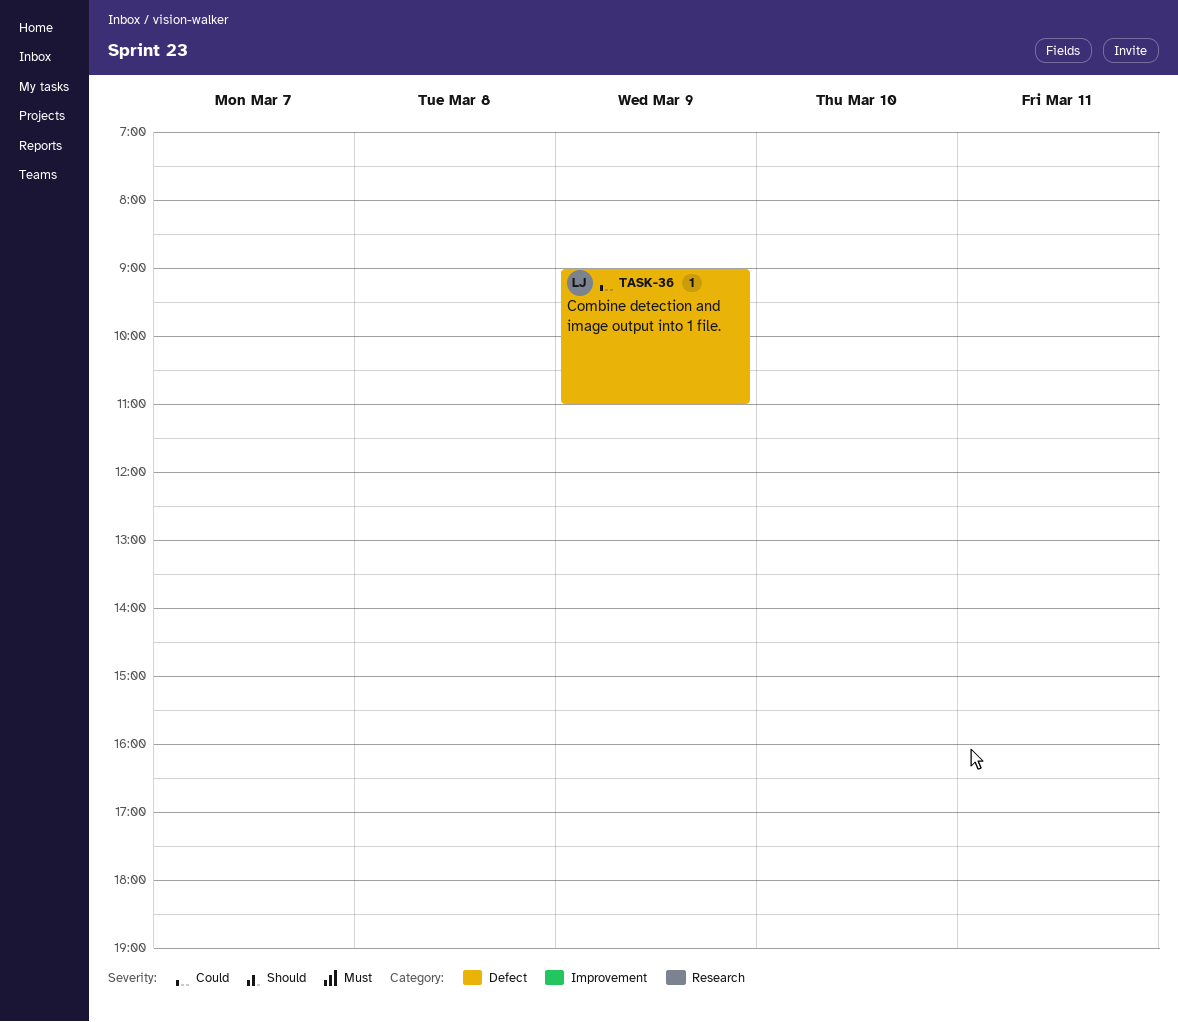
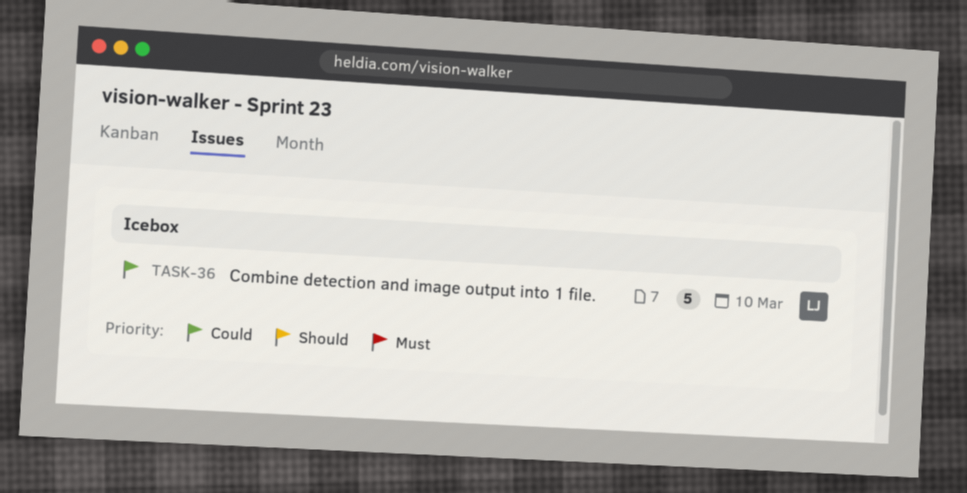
TASK-36, estimate: 1 -> 5
TASK-36, day: Mar 9 -> Mar 10

